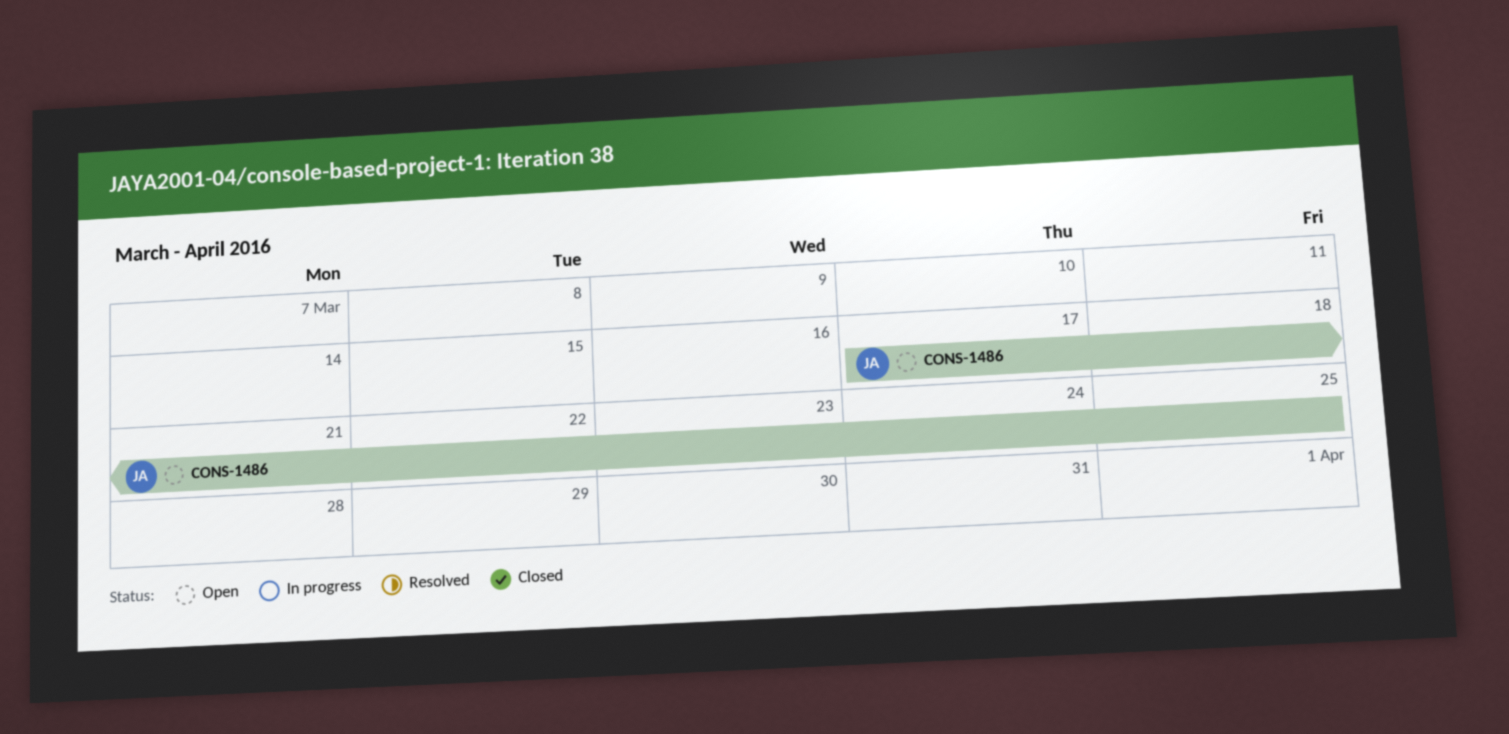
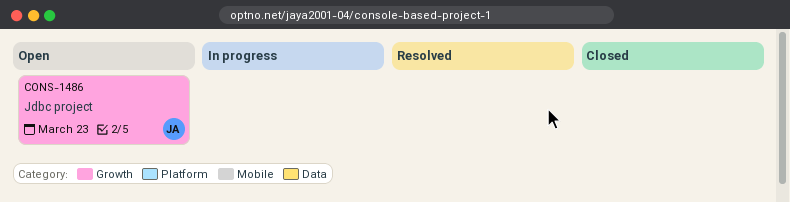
CONS-1486, due: Mar 25 -> Mar 23

